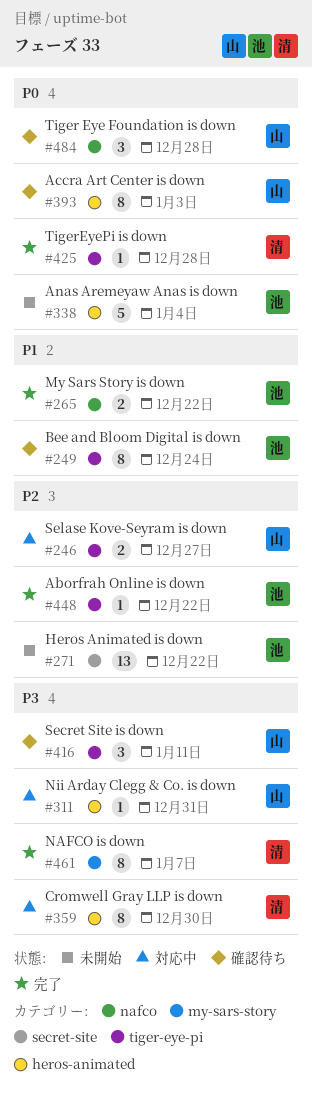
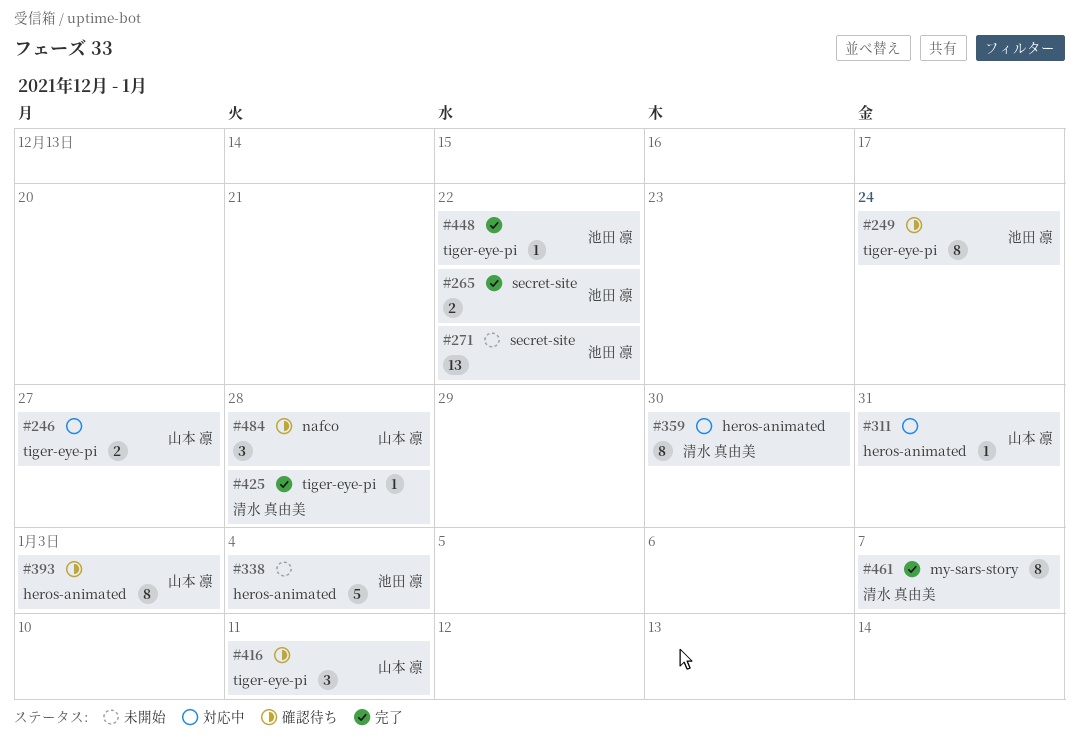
#265, label: nafco -> secret-site

